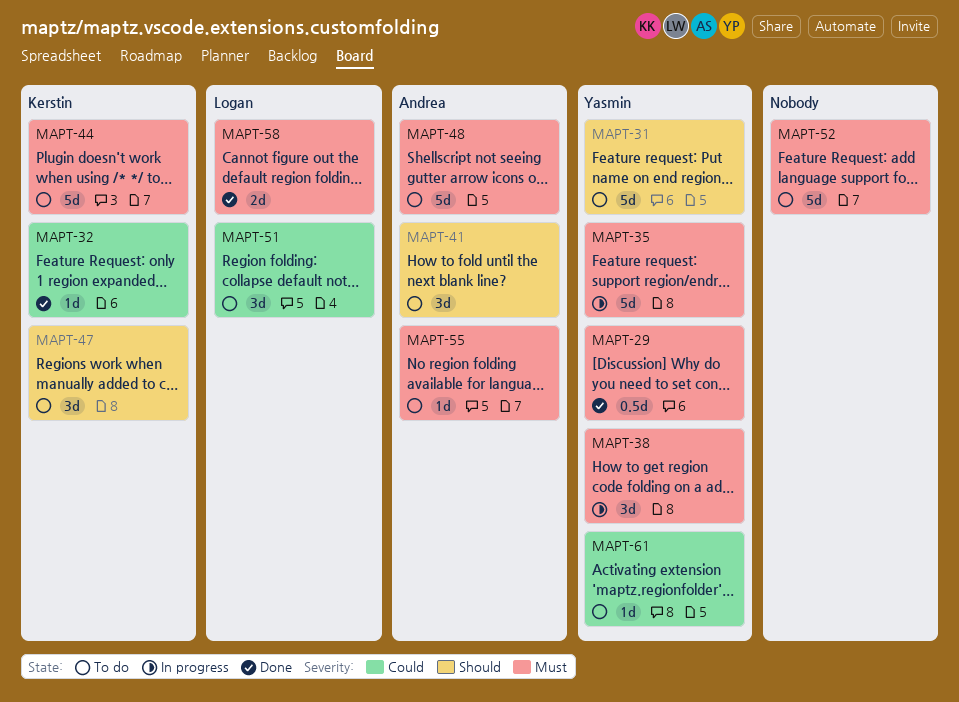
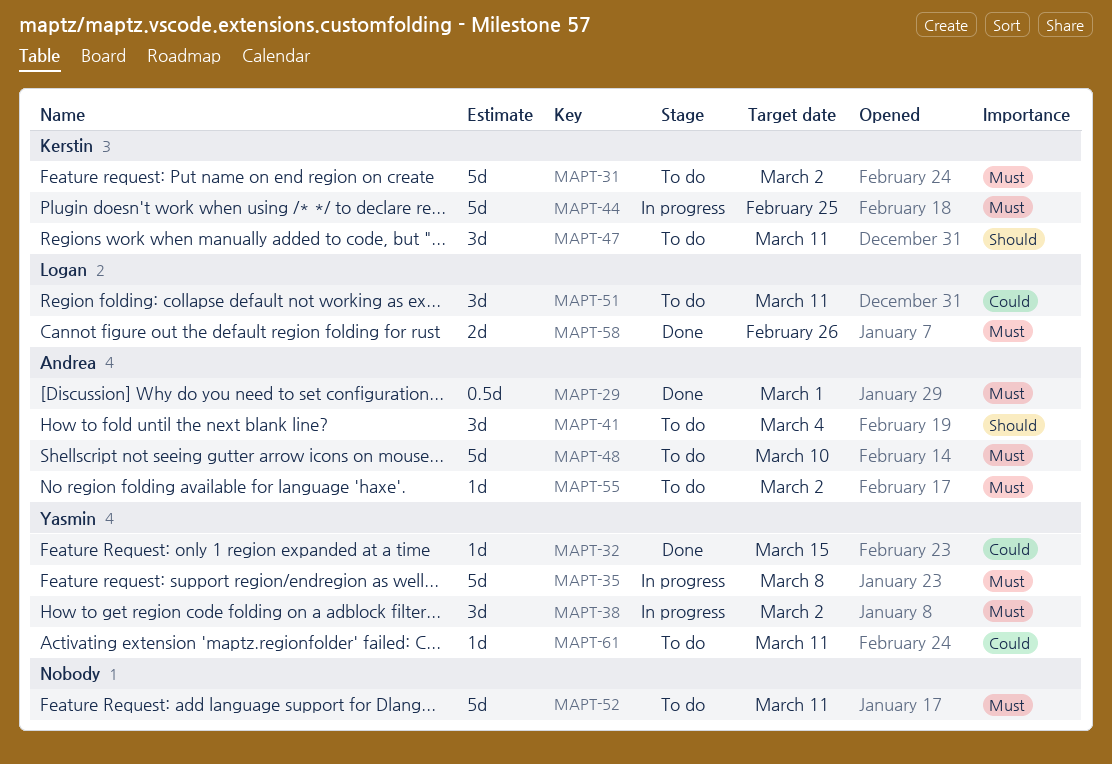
MAPT-29, owner: Yasmin -> Andrea
MAPT-31, owner: Yasmin -> Kerstin
MAPT-31, priority: Should -> Must
MAPT-32, owner: Kerstin -> Yasmin
MAPT-44, status: To do -> In progress

